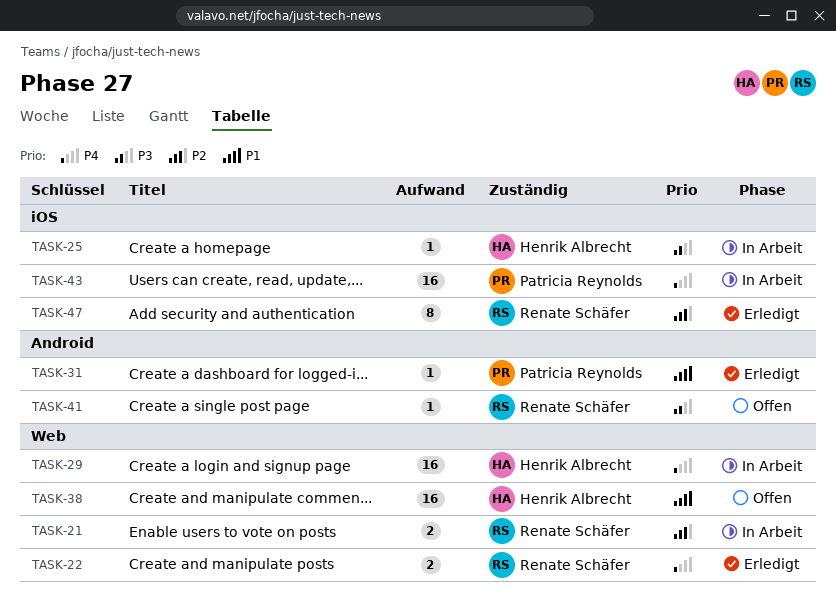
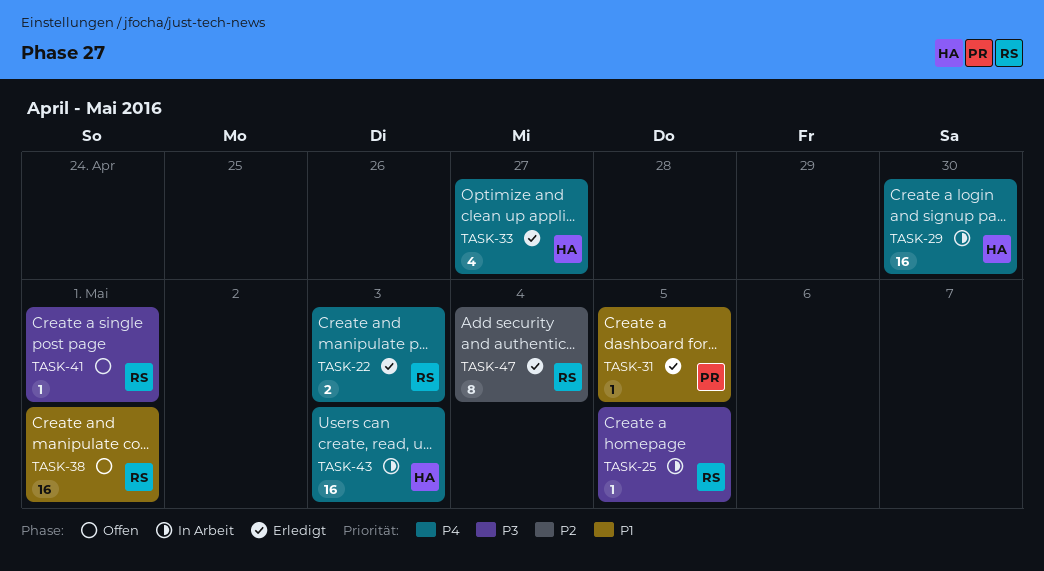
TASK-21: present -> none
TASK-25, owner: Henrik Albrecht -> Renate Schäfer
TASK-33: none -> present
TASK-38, owner: Henrik Albrecht -> Renate Schäfer
TASK-43, owner: Patricia Reynolds -> Henrik Albrecht

